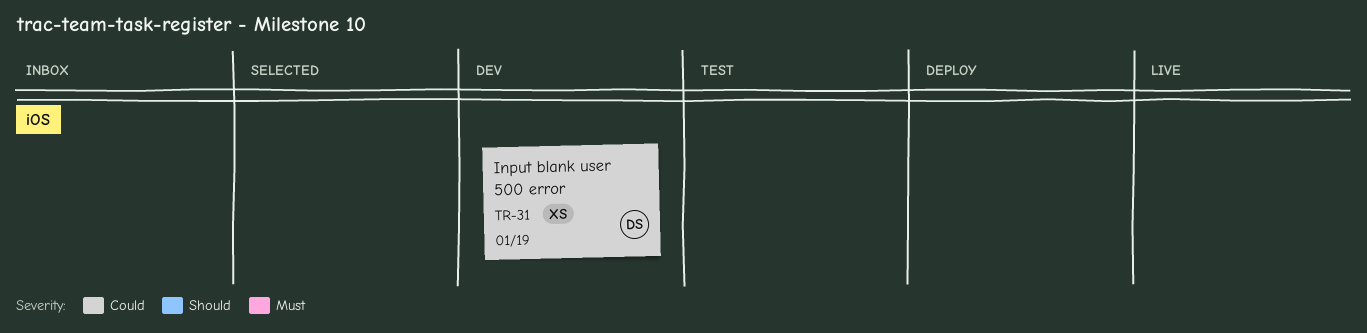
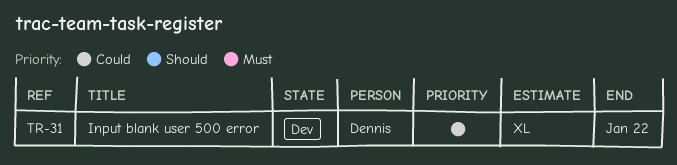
TR-31, estimate: XS -> XL
TR-31, due: Jan 19 -> Jan 22

